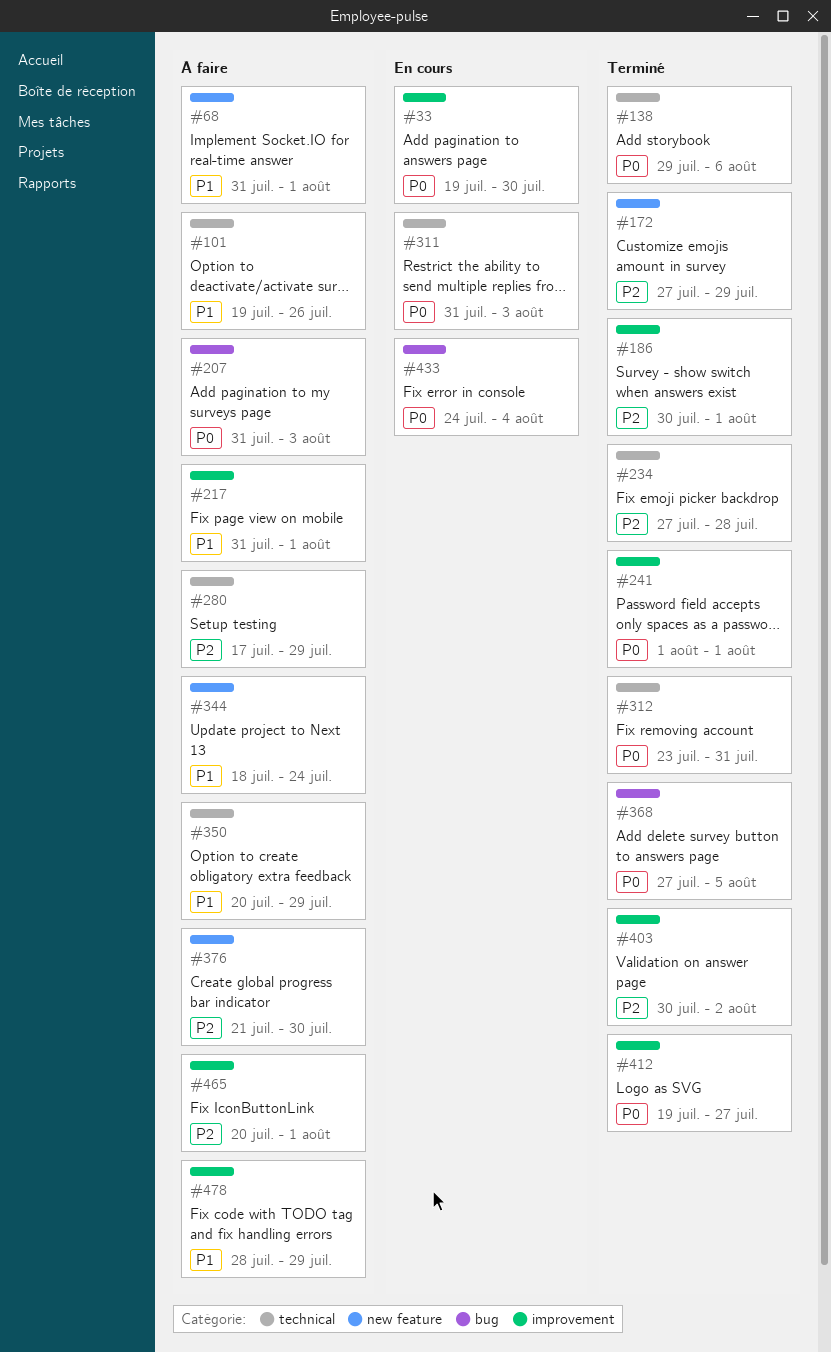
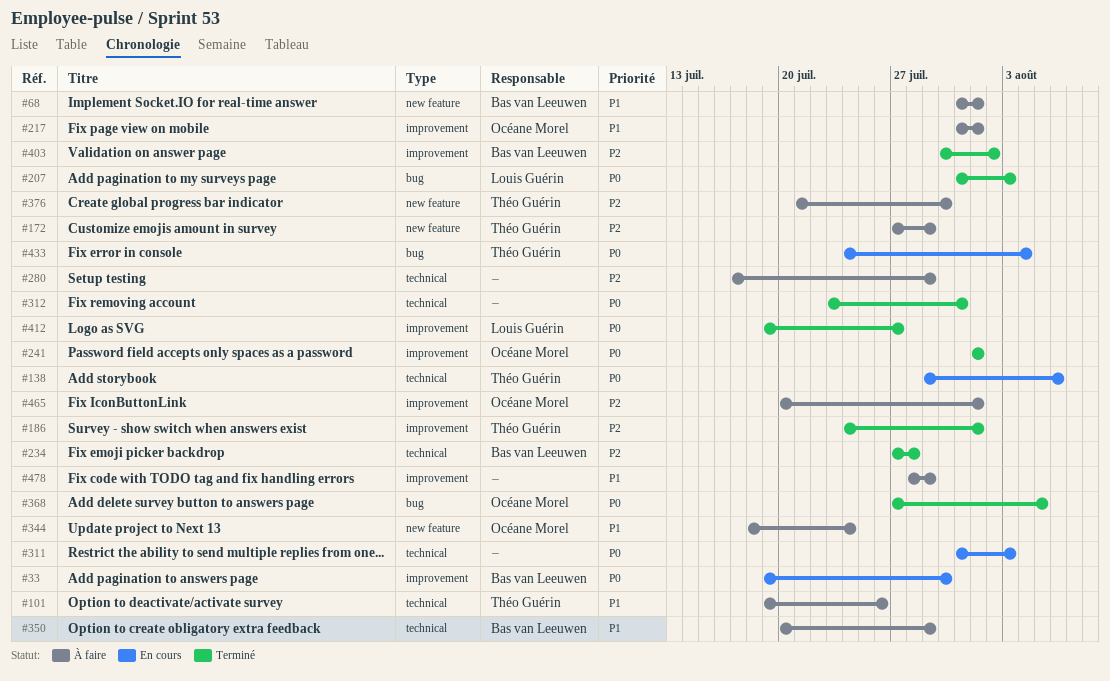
#138, status: Terminé -> En cours
#172, status: Terminé -> À faire
#186, start: Jul 30 -> Jul 24
#207, status: À faire -> Terminé

